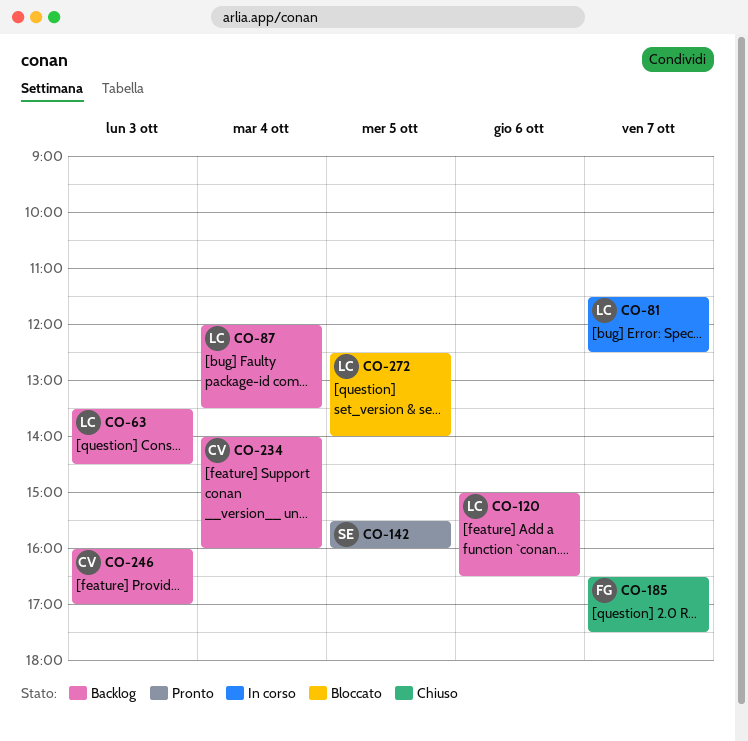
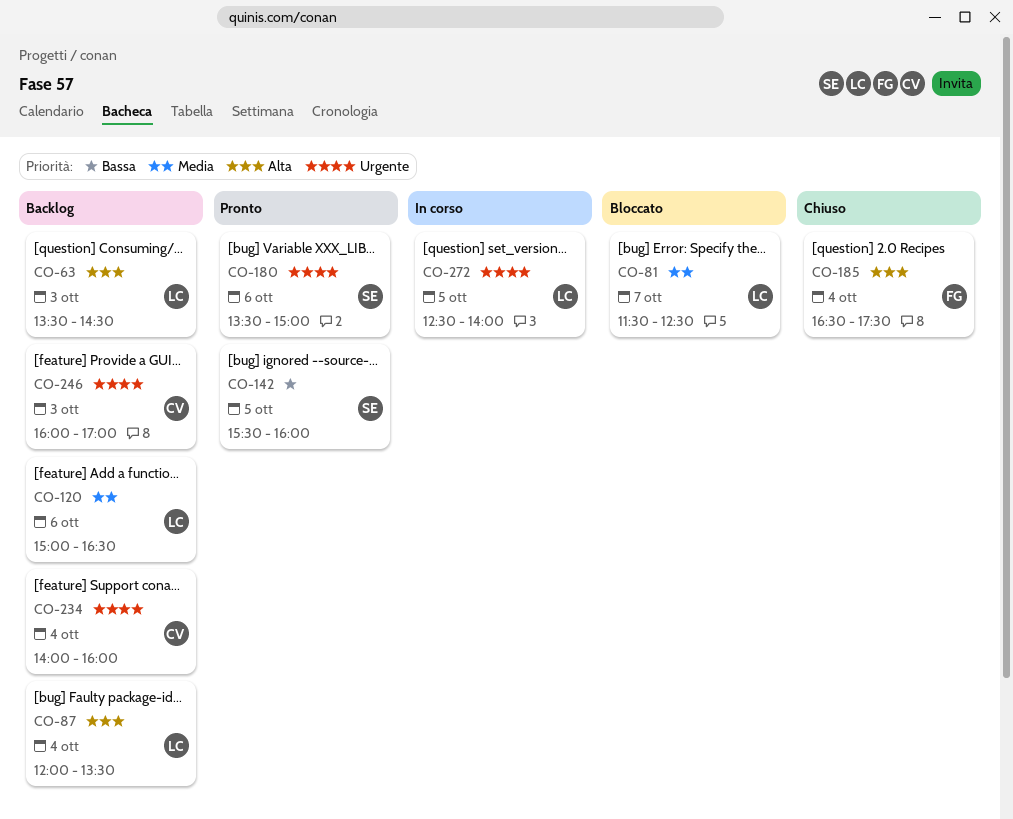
CO-81, status: In corso -> Bloccato
CO-180: none -> present
CO-185, day: Oct 7 -> Oct 4
CO-272, status: Bloccato -> In corso

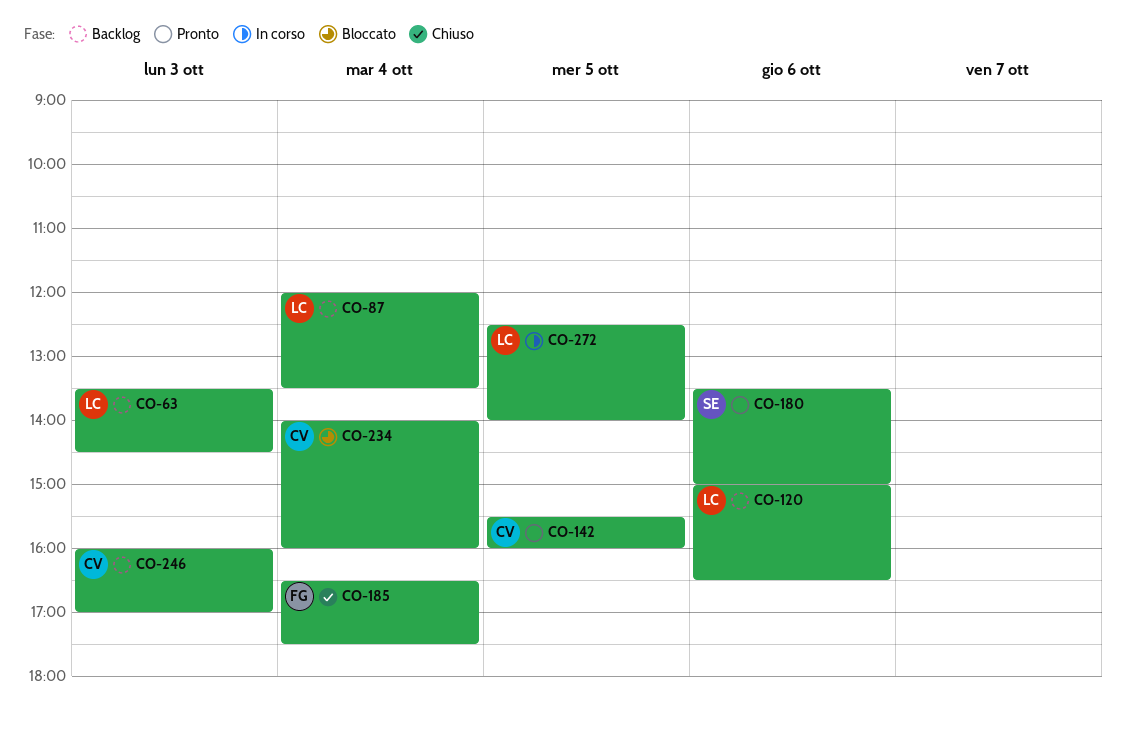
CO-81: present -> none
CO-142, owner: SE -> CV
CO-234, status: Backlog -> Bloccato

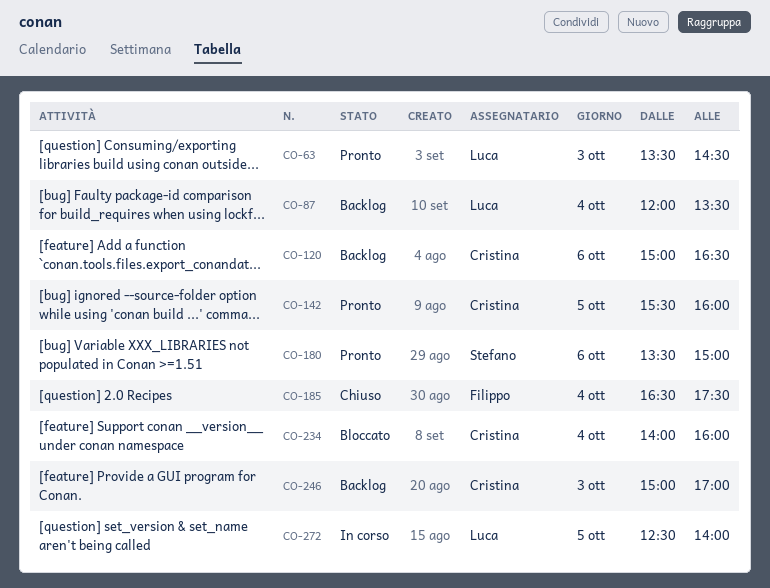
CO-63, status: Backlog -> Pronto
CO-120, owner: Luca -> Cristina
CO-246, begins: 16:00 -> 15:00

